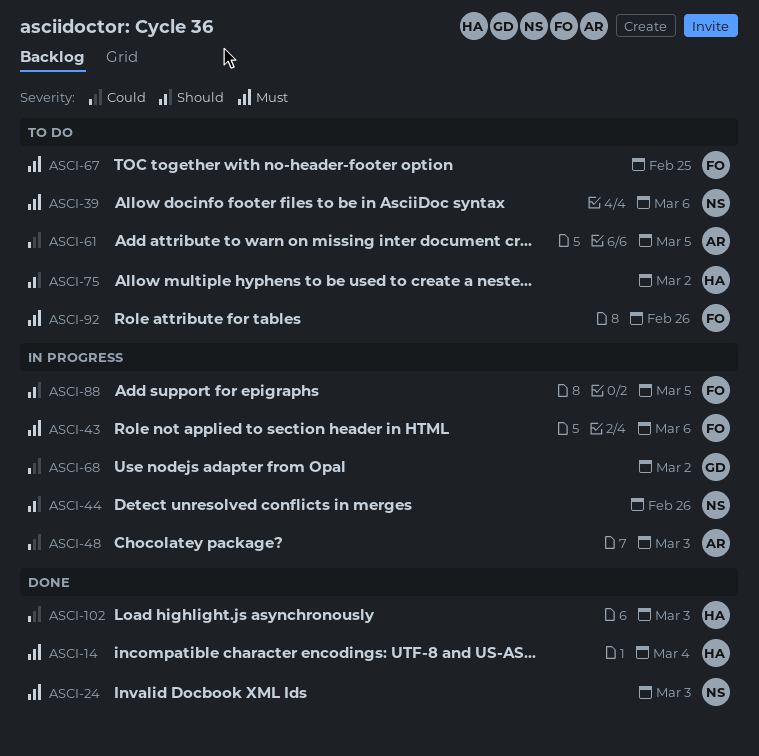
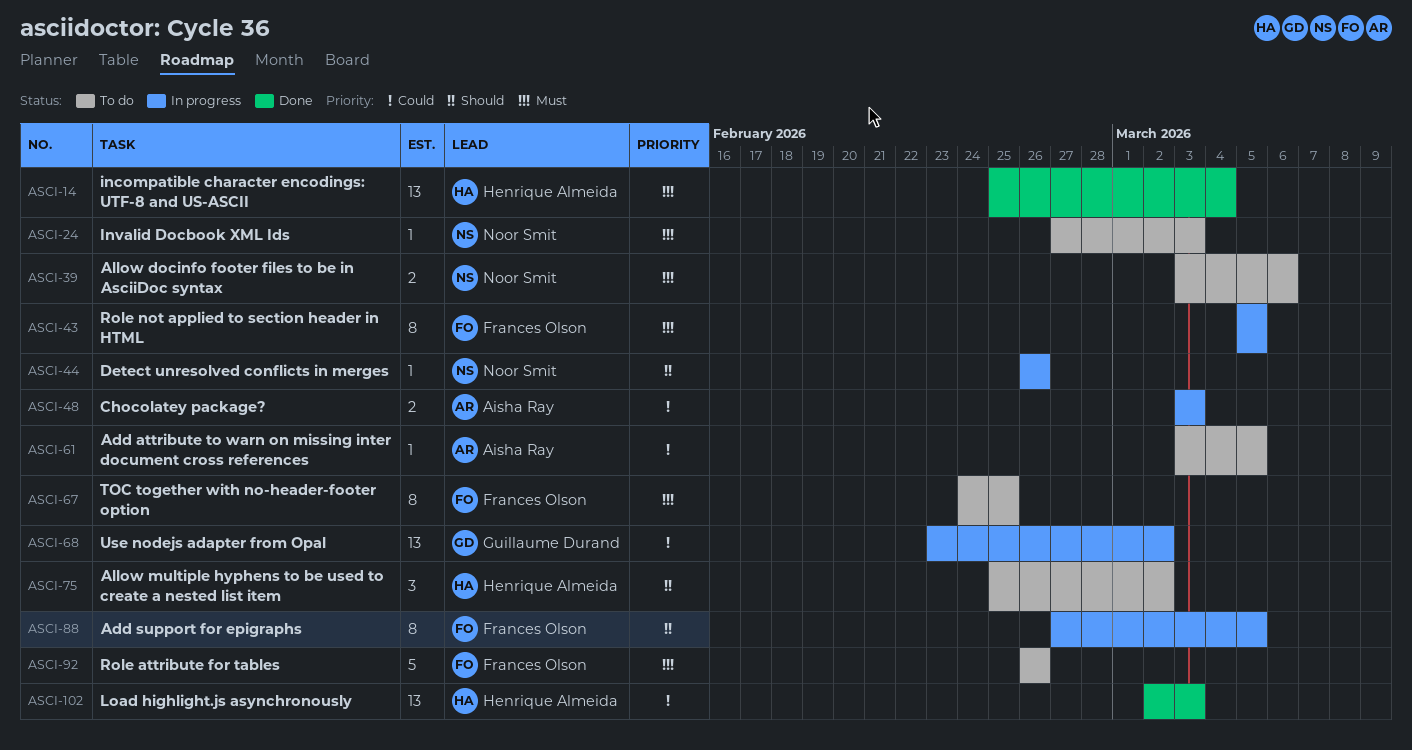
ASCI-24, status: Done -> To do
ASCI-43, due: Mar 6 -> Mar 5

